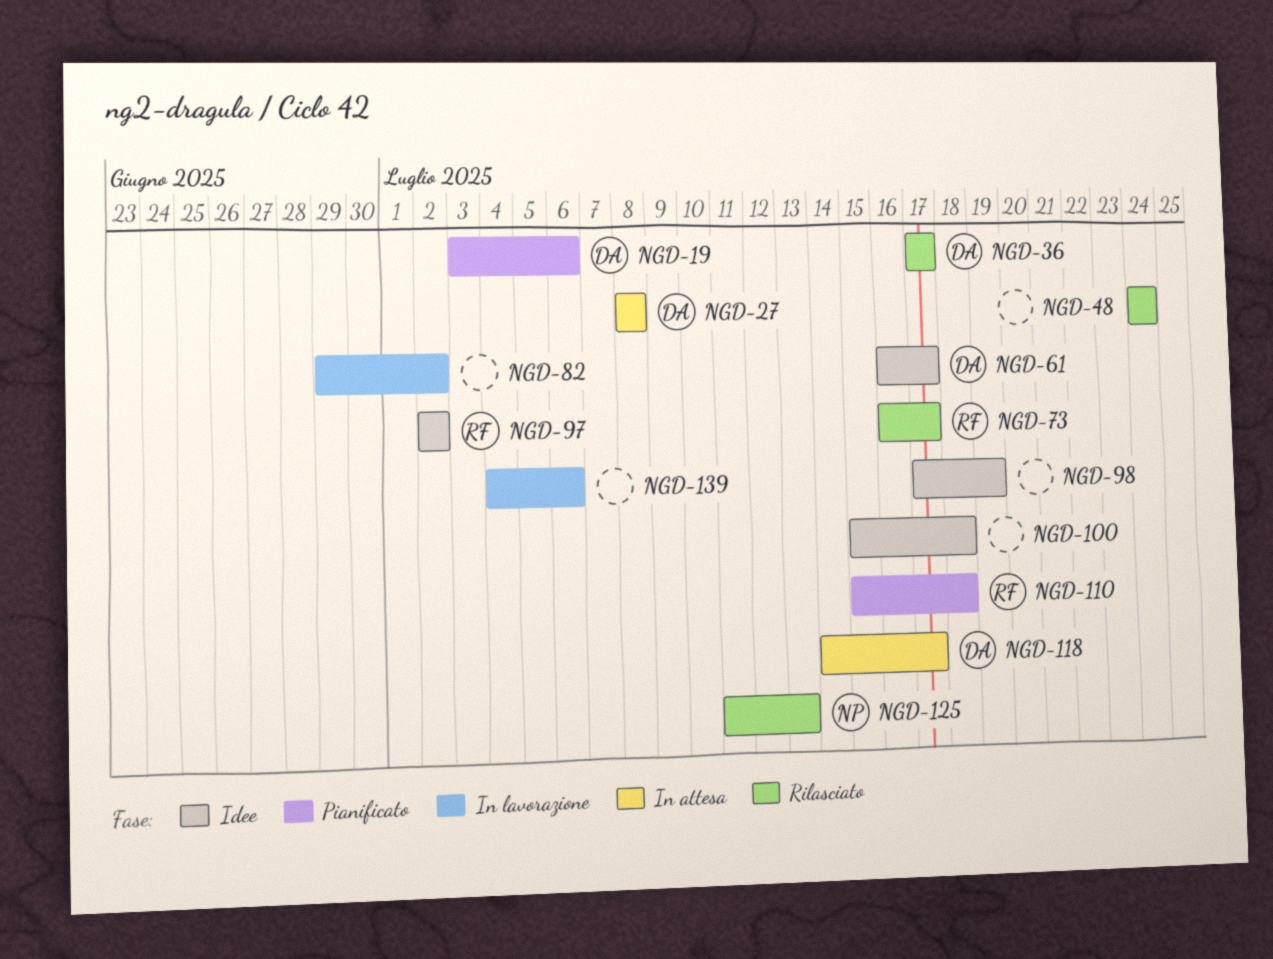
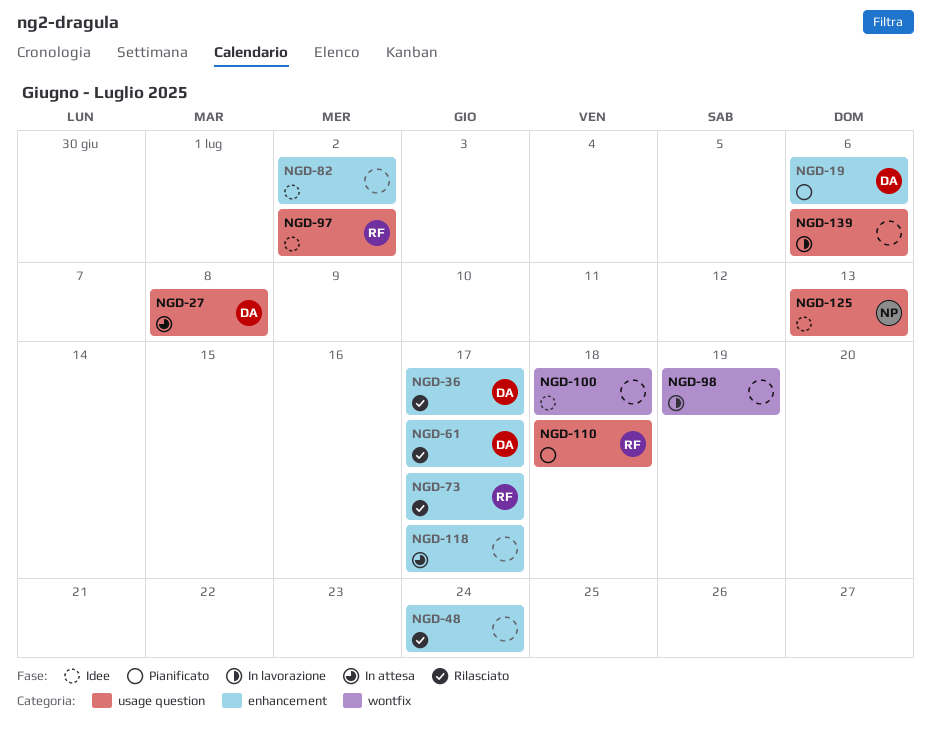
NGD-61, status: Idee -> Rilasciato
NGD-82, status: In lavorazione -> Idee
NGD-98, status: Idee -> In lavorazione
NGD-118, owner: DA -> none
NGD-125, status: Rilasciato -> Idee

